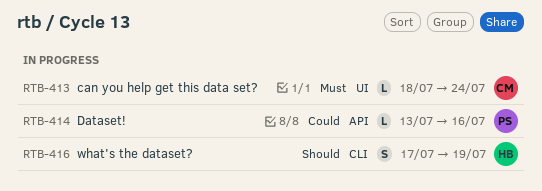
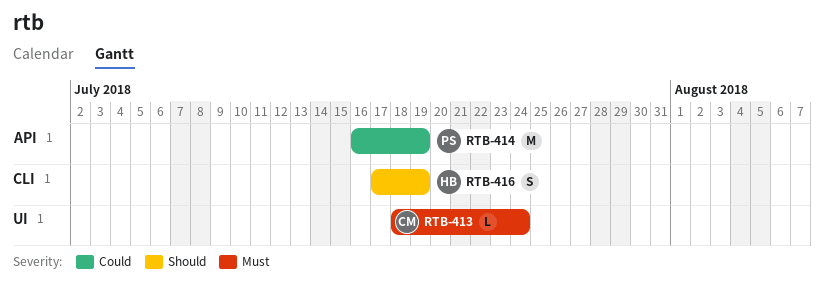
RTB-414, estimate: L -> M
RTB-414, start: Jul 13 -> Jul 16
RTB-414, due: Jul 16 -> Jul 19

